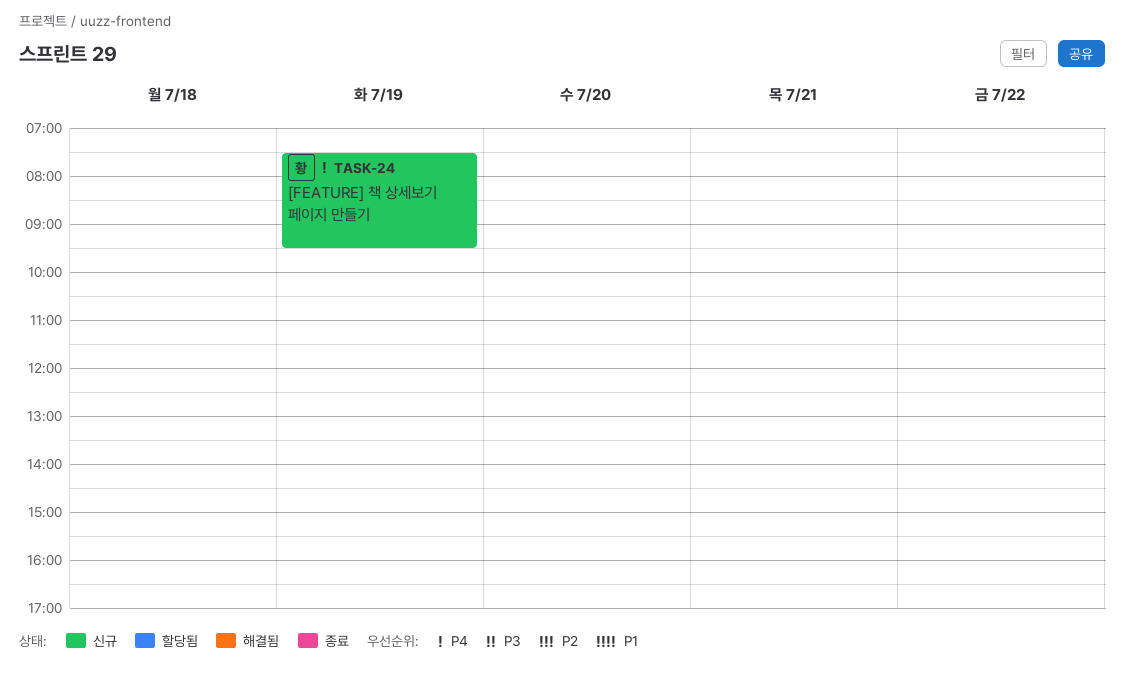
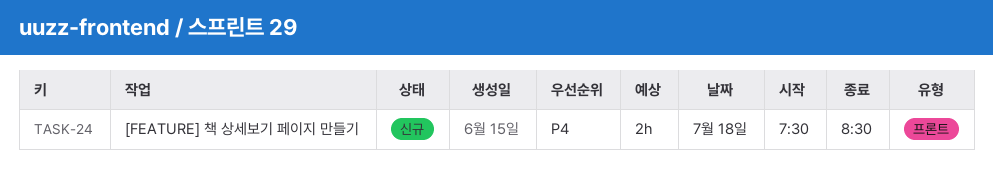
TASK-24, day: Jul 19 -> Jul 18
TASK-24, ends: 09:30 -> 08:30

